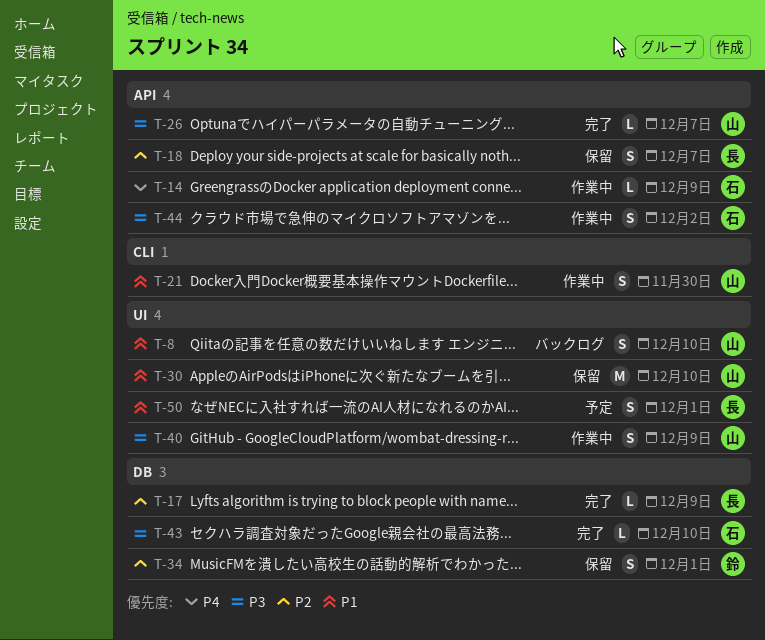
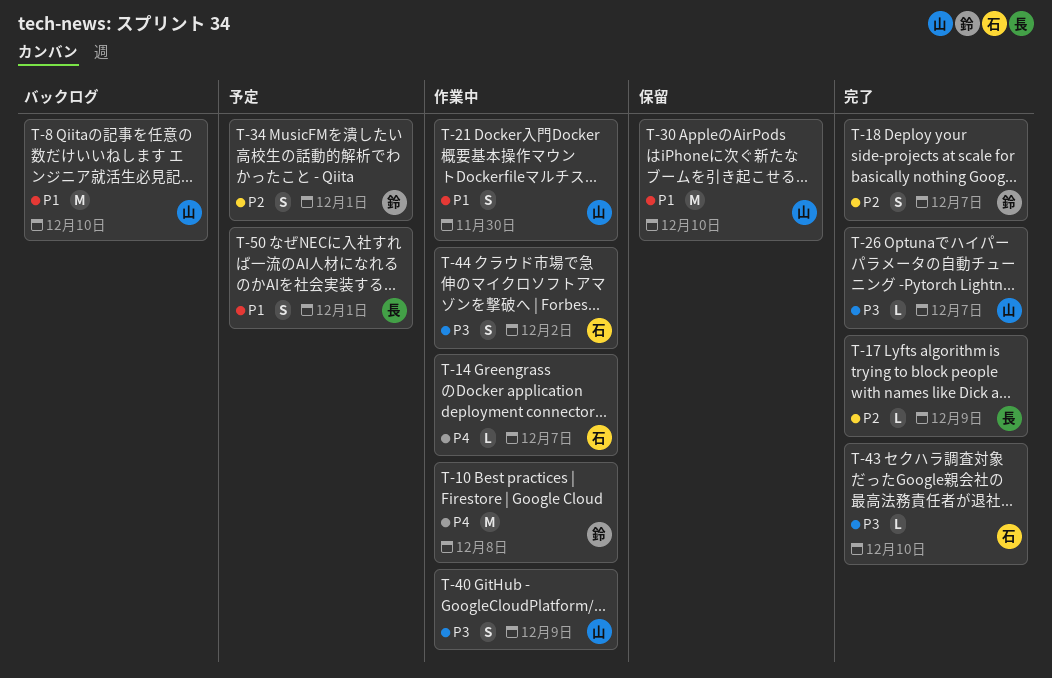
T-8, estimate: S -> M
T-10: none -> present
T-14, due: Dec 9 -> Dec 7
T-18, status: 保留 -> 完了
T-18, owner: 長 -> 鈴
T-34, status: 保留 -> 予定

